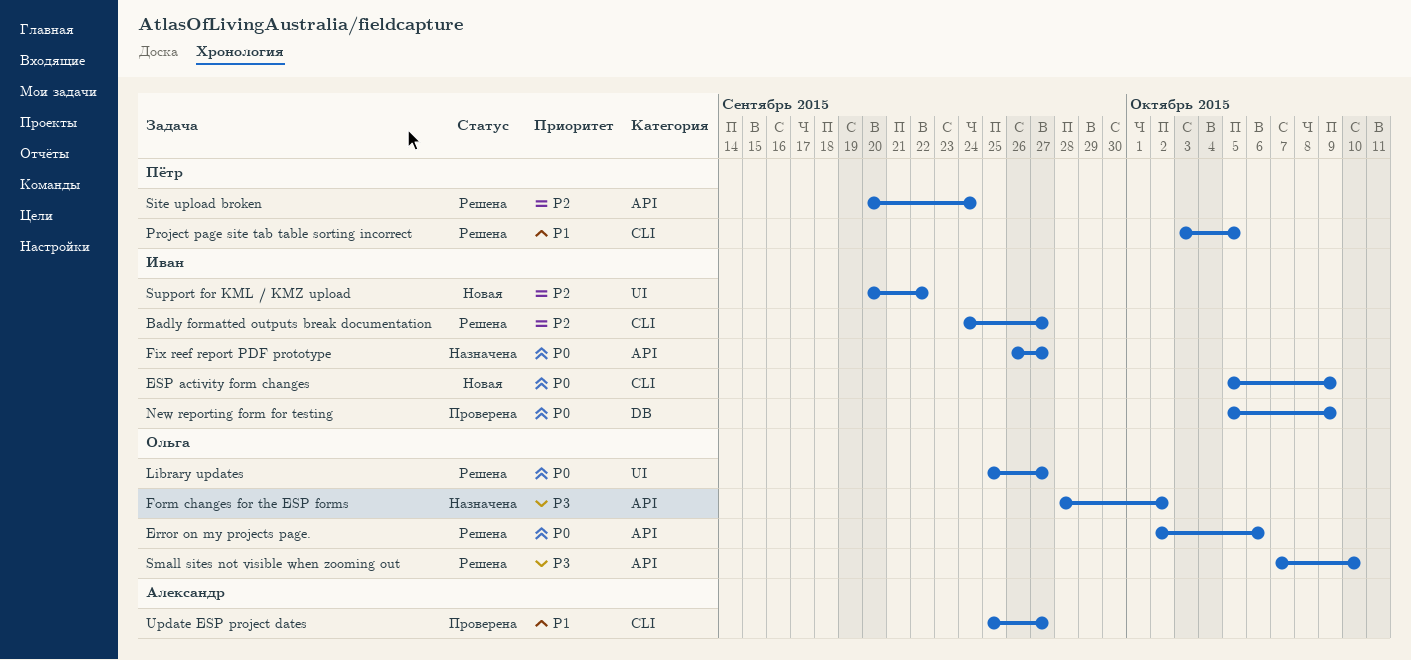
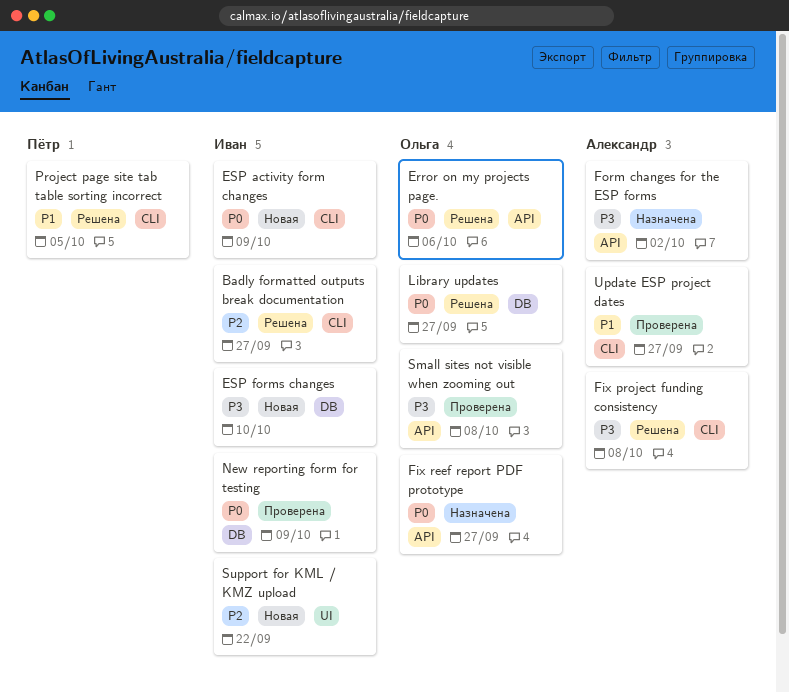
ESP forms changes: none -> present
Fix project funding consistency: none -> present
Fix reef report PDF prototype, owner: Иван -> Ольга
Form changes for the ESP forms, owner: Ольга -> Александр
Library updates, label: UI -> DB
Site upload broken: present -> none
Small sites not visible when zooming out, status: Решена -> Проверена
Small sites not visible when zooming out, due: Oct 10 -> Oct 8

